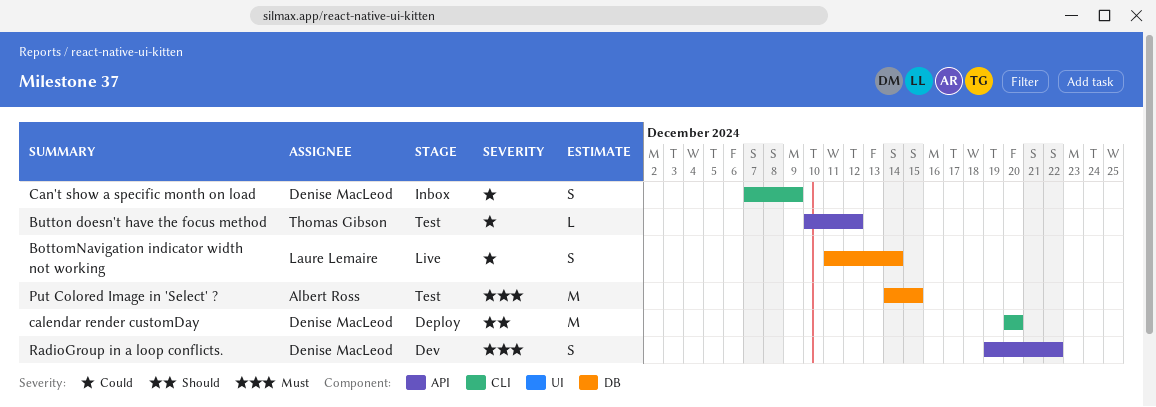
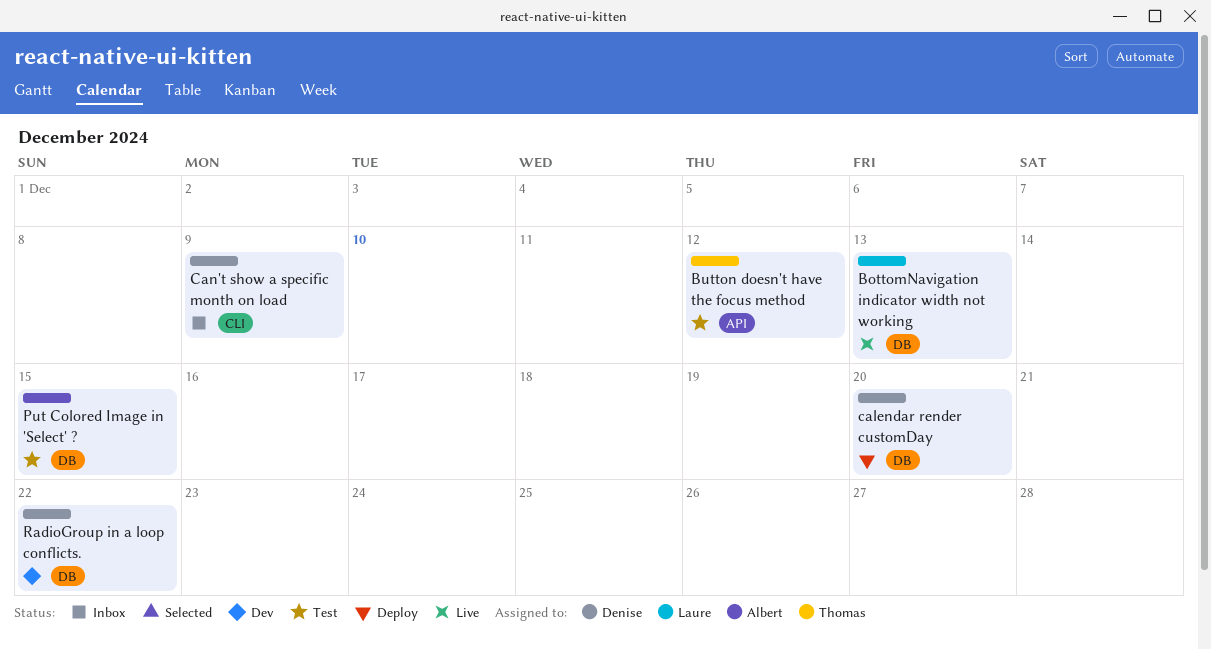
BottomNavigation indicator width not working, due: Dec 14 -> Dec 13
calendar render customDay, label: CLI -> DB
RadioGroup in a loop conflicts., label: API -> DB

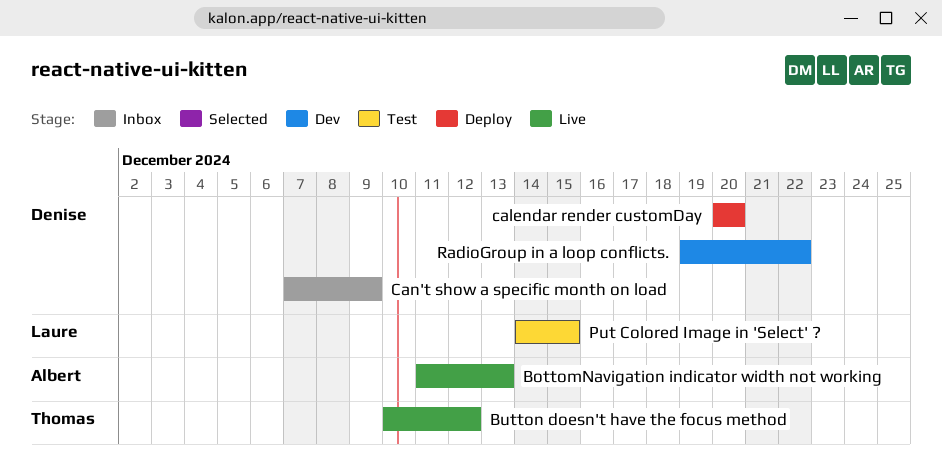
BottomNavigation indicator width not working, owner: Laure -> Albert
Button doesn't have the focus method, status: Test -> Live
Put Colored Image in 'Select' ?, owner: Albert -> Laure

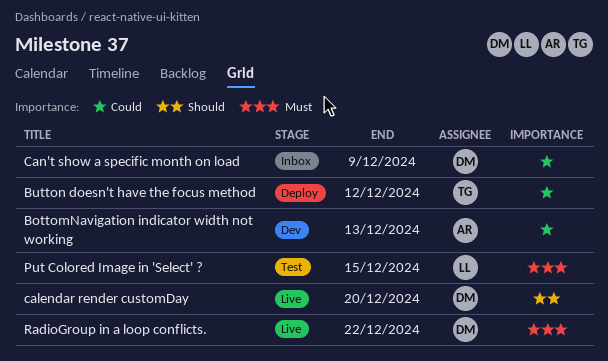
BottomNavigation indicator width not working, status: Live -> Dev
Button doesn't have the focus method, status: Live -> Deploy
calendar render customDay, status: Deploy -> Live
RadioGroup in a loop conflicts., status: Dev -> Live

